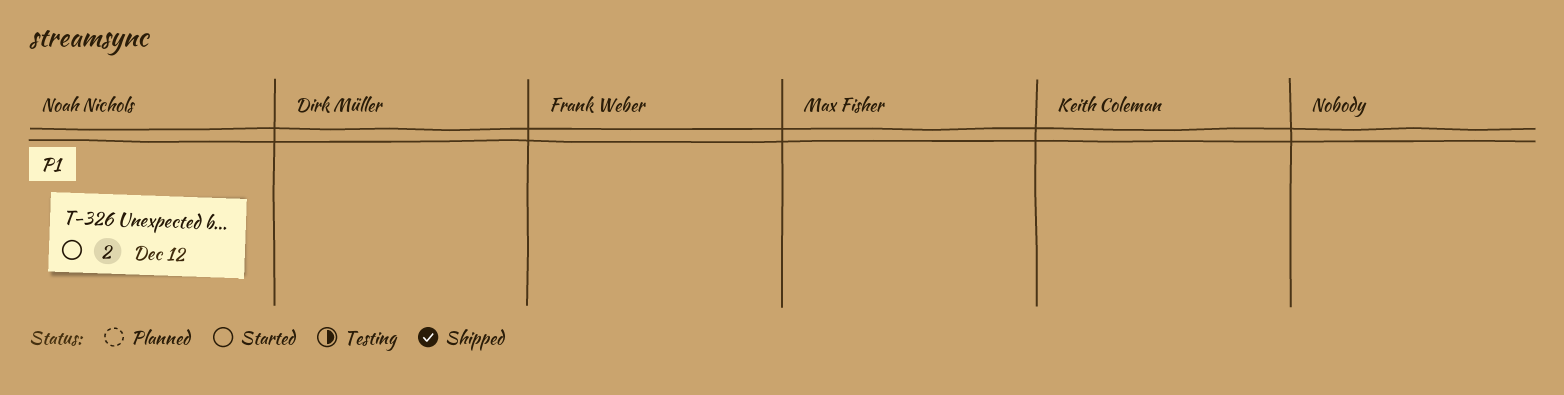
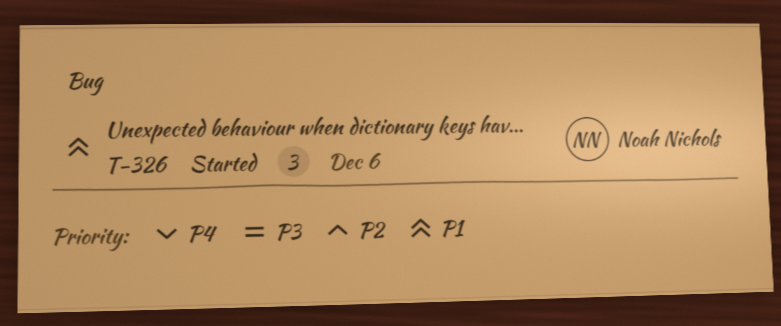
T-326, estimate: 2 -> 3
T-326, due: Dec 12 -> Dec 6

